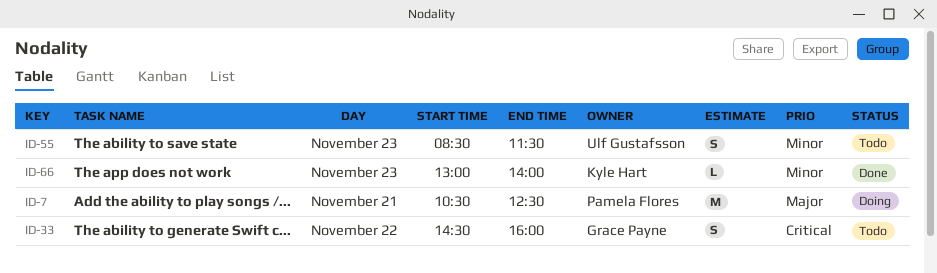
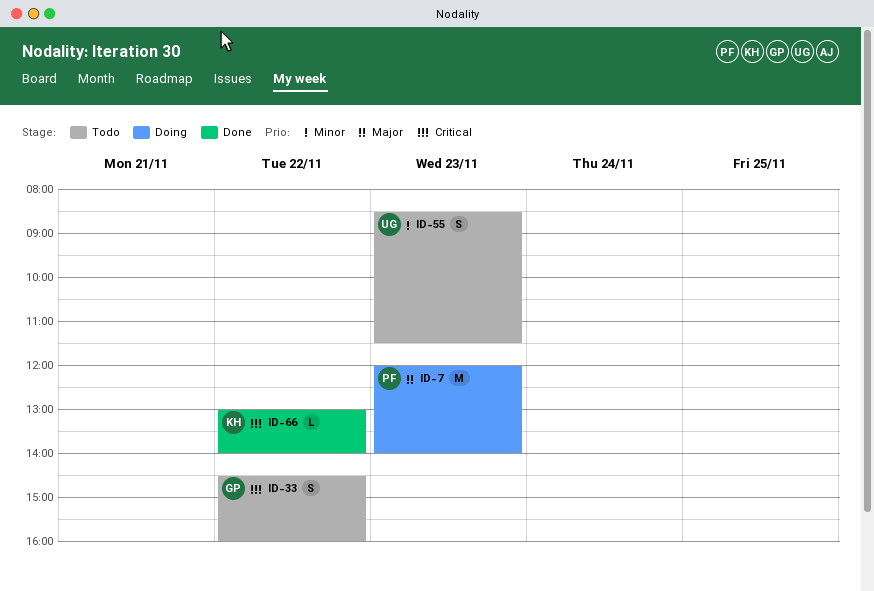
ID-7, day: Nov 21 -> Nov 23
ID-7, begins: 10:30 -> 12:00
ID-7, ends: 12:30 -> 14:00
ID-66, priority: Minor -> Critical
ID-66, day: Nov 23 -> Nov 22

